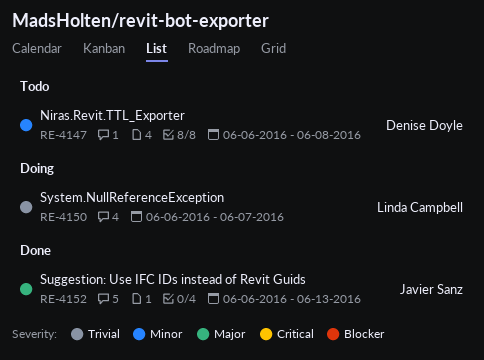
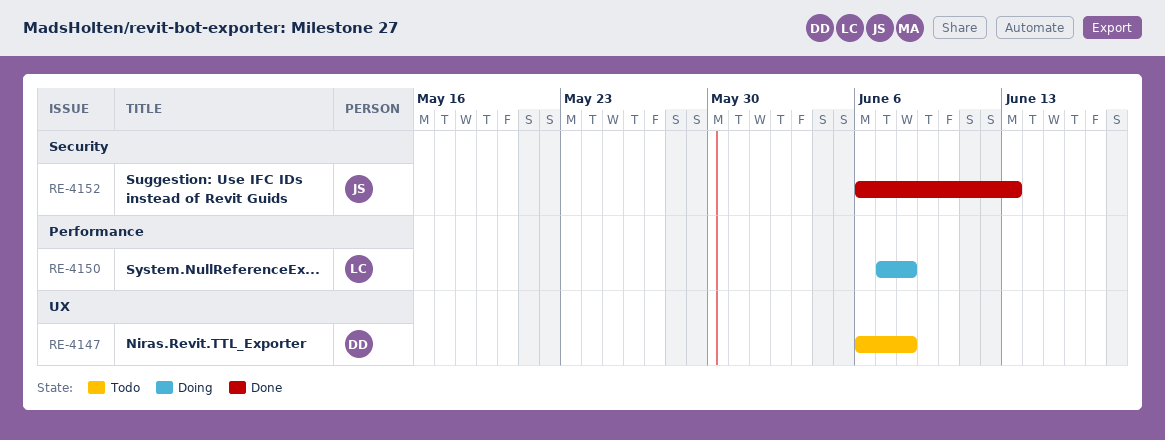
RE-4150, start: Jun 6 -> Jun 7
RE-4150, due: Jun 7 -> Jun 8

